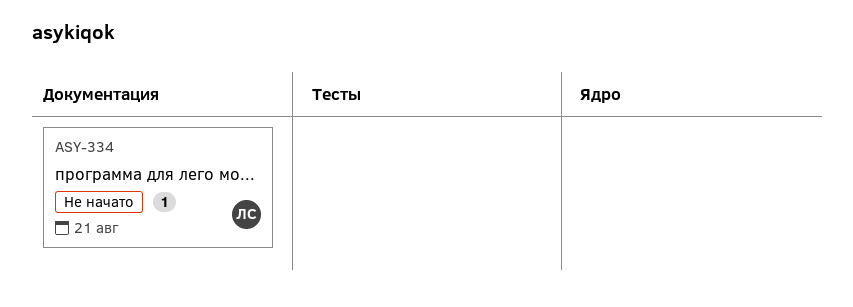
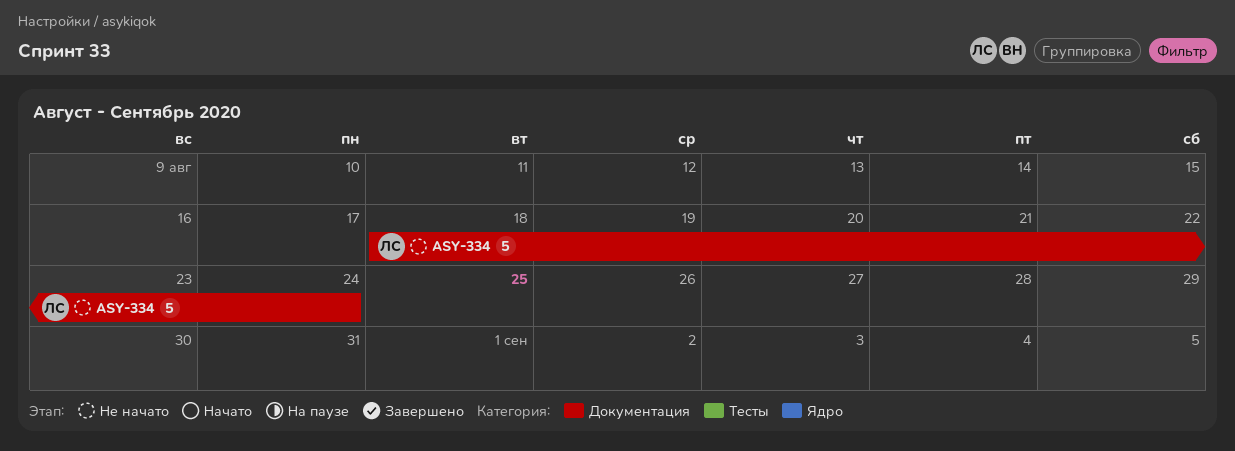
ASY-334, estimate: 1 -> 5
ASY-334, due: Aug 21 -> Aug 24

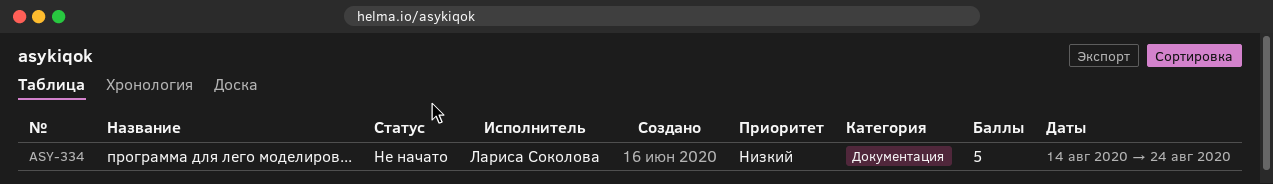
ASY-334, start: Aug 18 -> Aug 14

